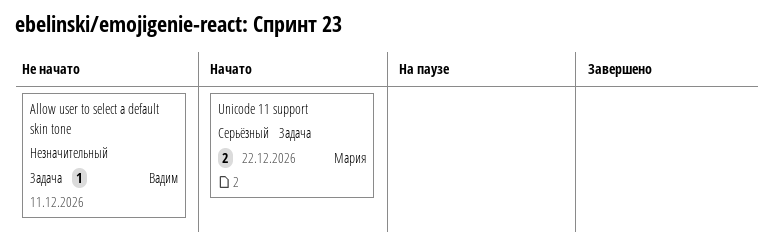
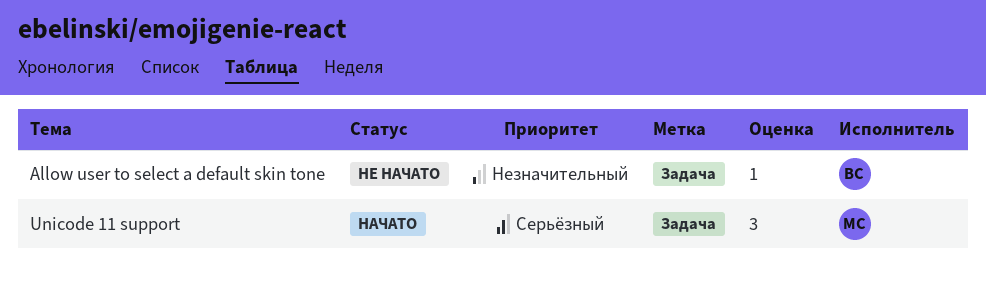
Unicode 11 support, estimate: 2 -> 3

